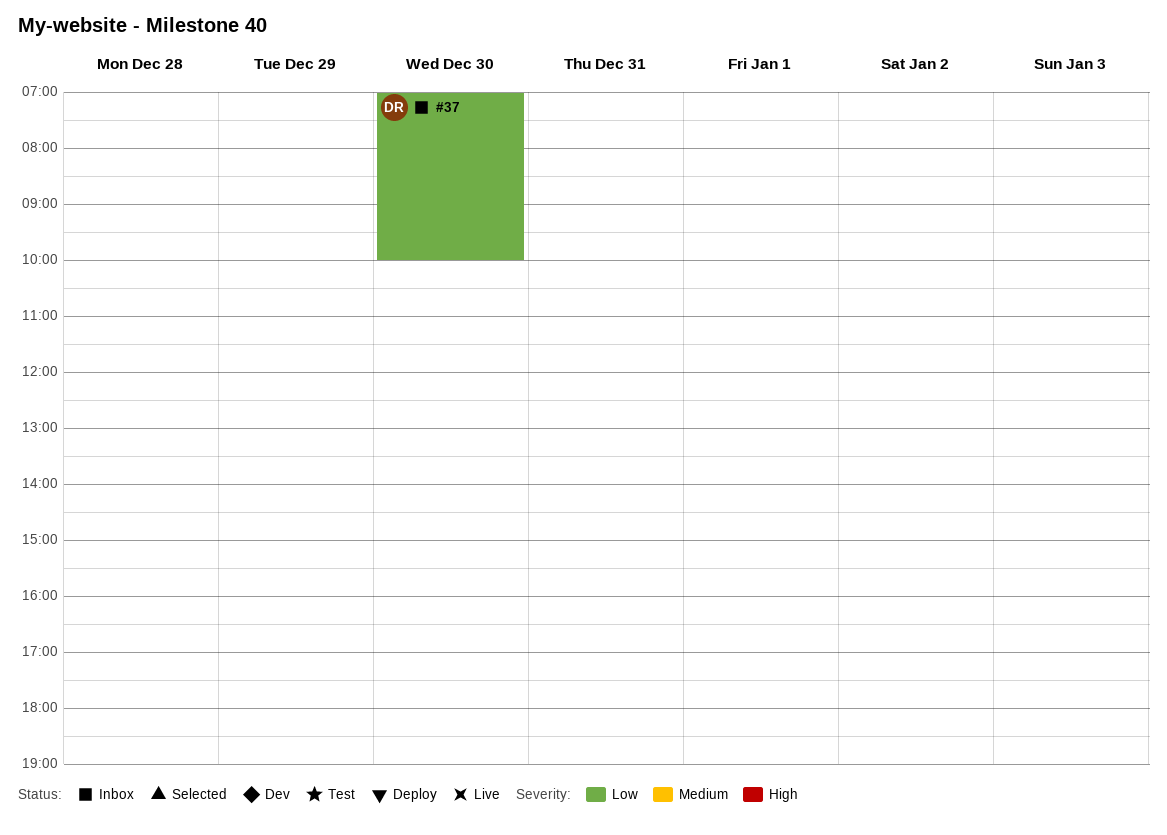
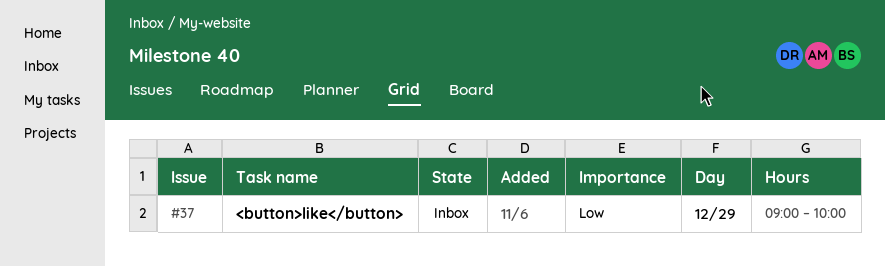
#37, day: Dec 30 -> Dec 29
#37, begins: 07:00 -> 09:00

